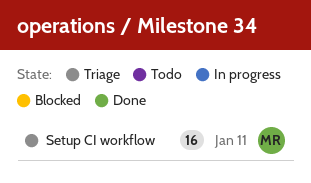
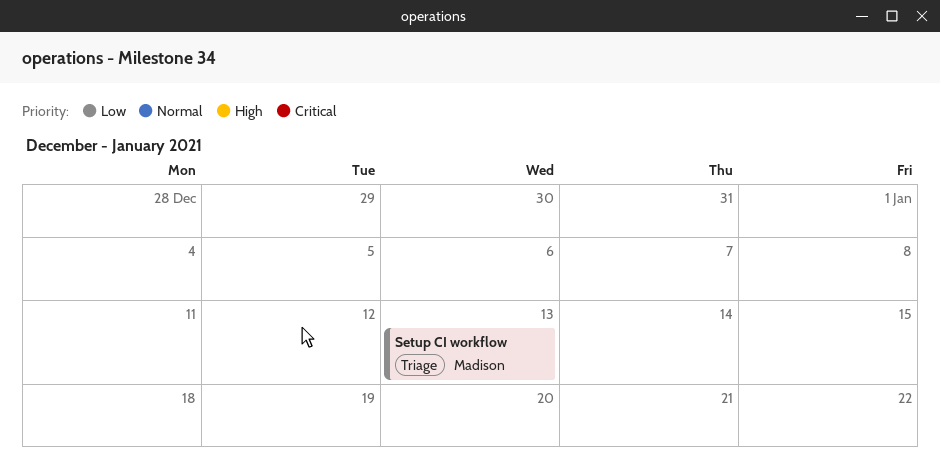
Setup CI workflow, due: Jan 11 -> Jan 13

